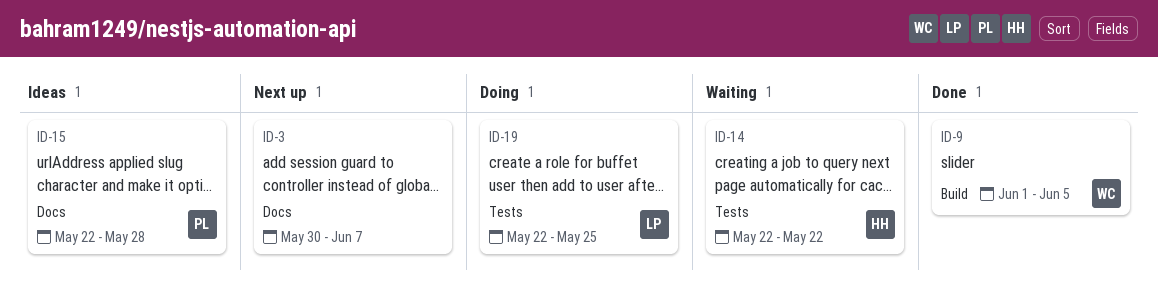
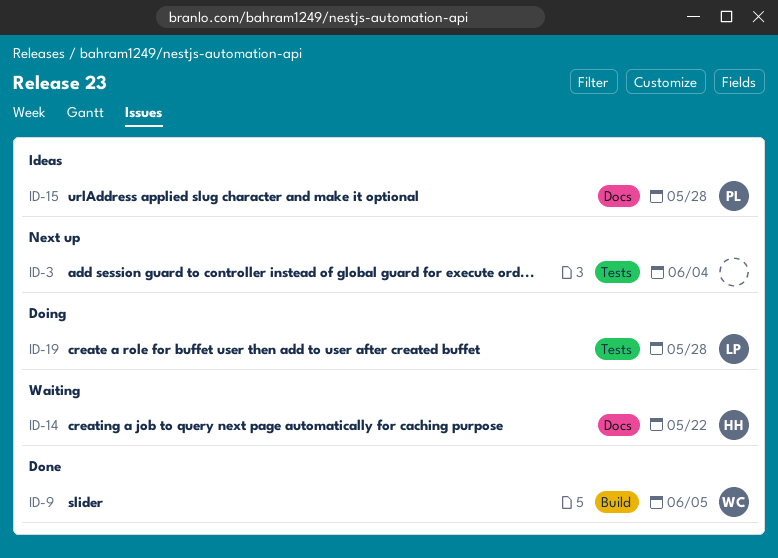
ID-3, label: Docs -> Tests
ID-3, due: Jun 7 -> Jun 4
ID-14, label: Tests -> Docs
ID-19, due: May 25 -> May 28

